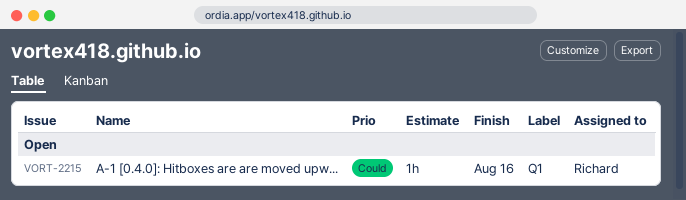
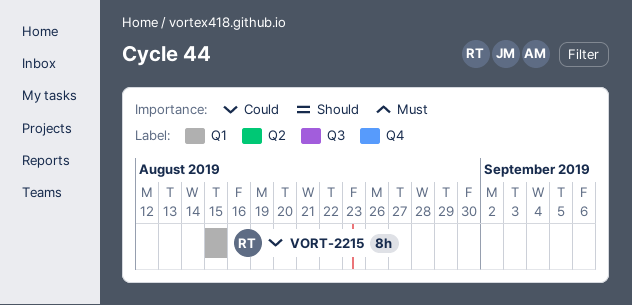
VORT-2215, estimate: 1h -> 8h
VORT-2215, due: Aug 16 -> Aug 15

